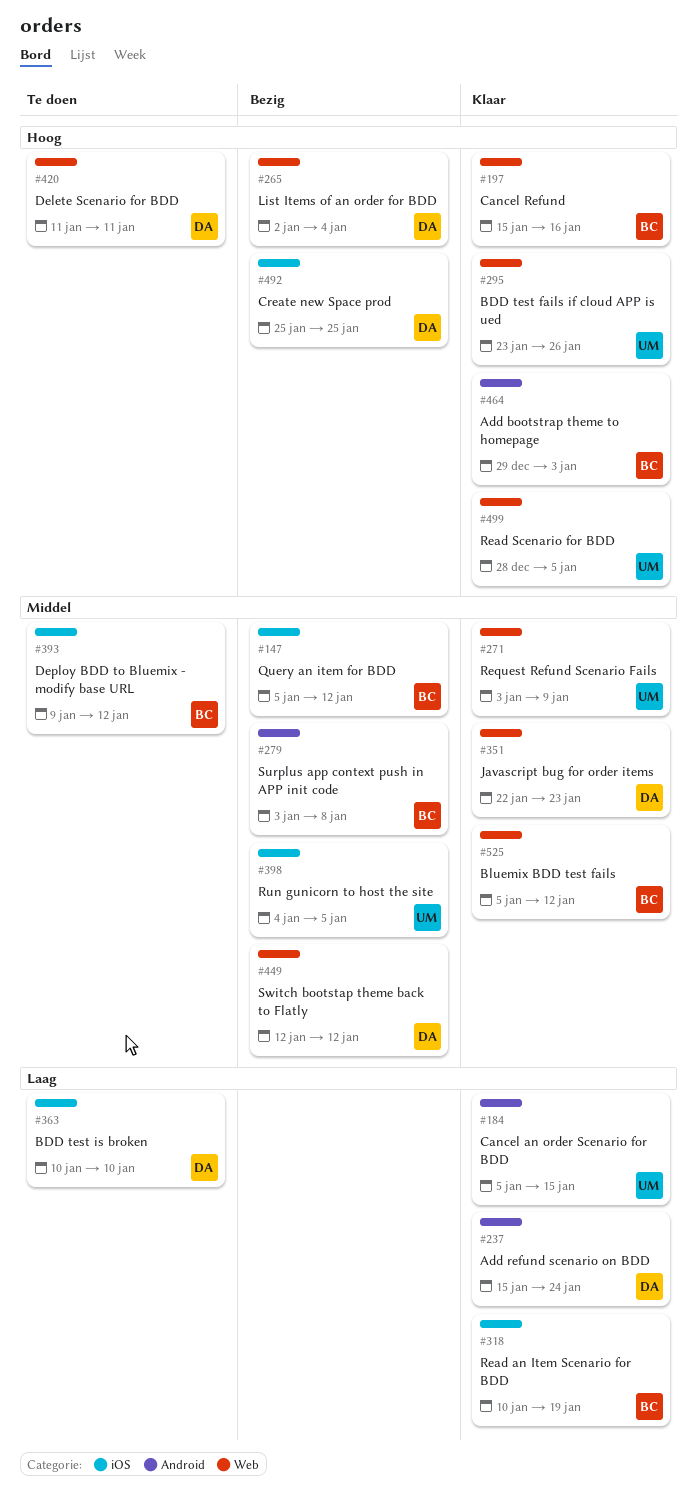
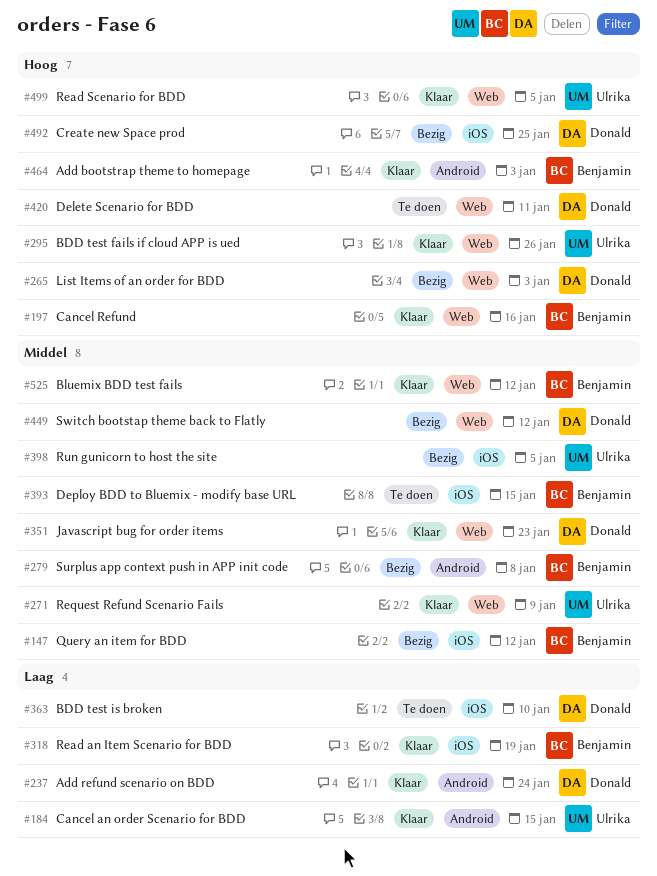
#265, due: Jan 4 -> Jan 3
#393, due: Jan 12 -> Jan 15

